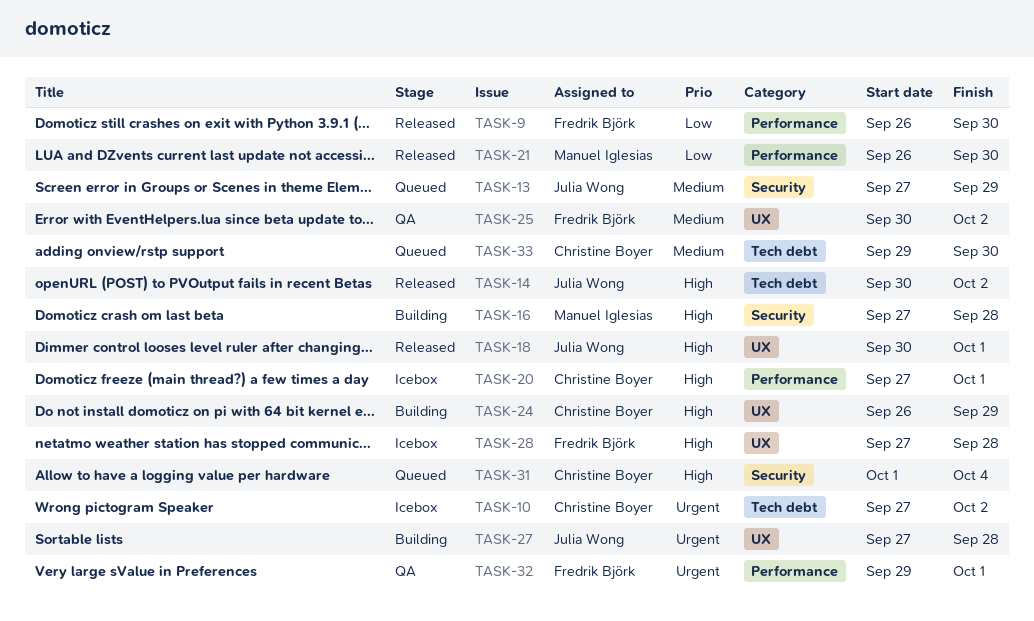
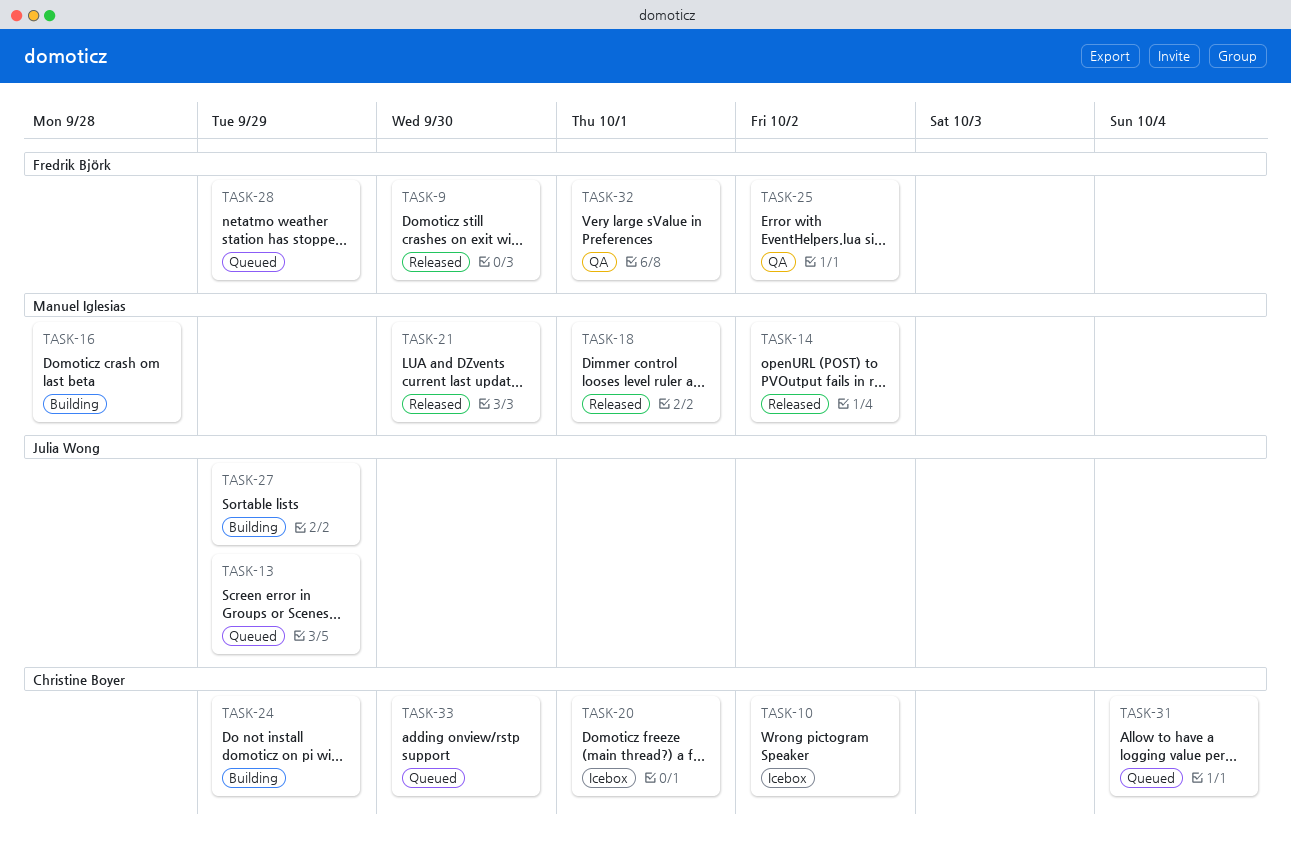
TASK-14, owner: Julia Wong -> Manuel Iglesias
TASK-18, owner: Julia Wong -> Manuel Iglesias
TASK-27, due: Sep 28 -> Sep 29
TASK-28, status: Icebox -> Queued
TASK-28, due: Sep 28 -> Sep 29

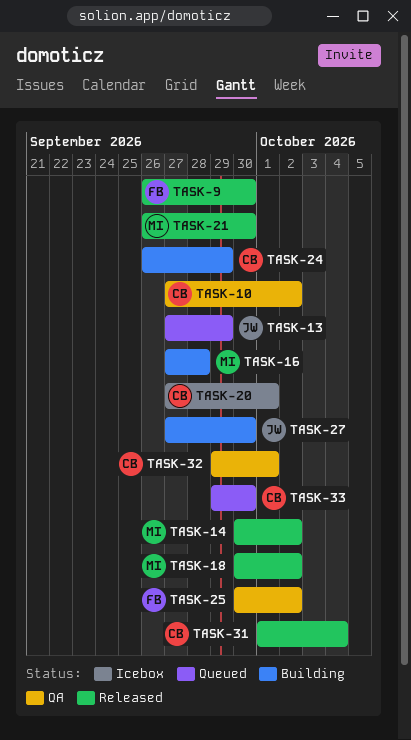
TASK-10, status: Icebox -> QA
TASK-18, due: Oct 1 -> Oct 2
TASK-27, due: Sep 29 -> Sep 30
TASK-28: present -> none
TASK-31, status: Queued -> Released
TASK-32, owner: Fredrik Björk -> Christine Boyer

